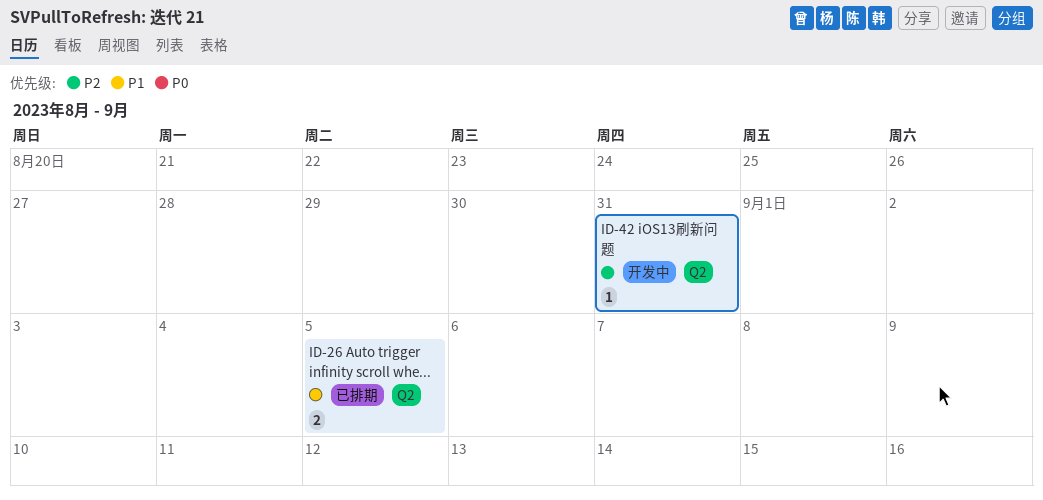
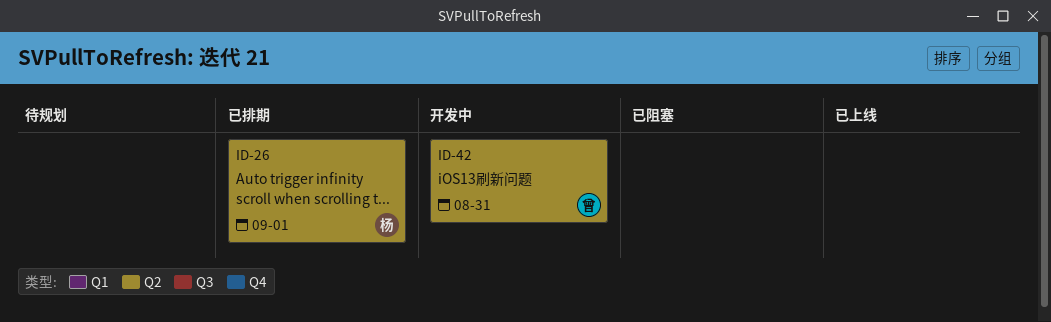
ID-26, due: Sep 5 -> Sep 1

